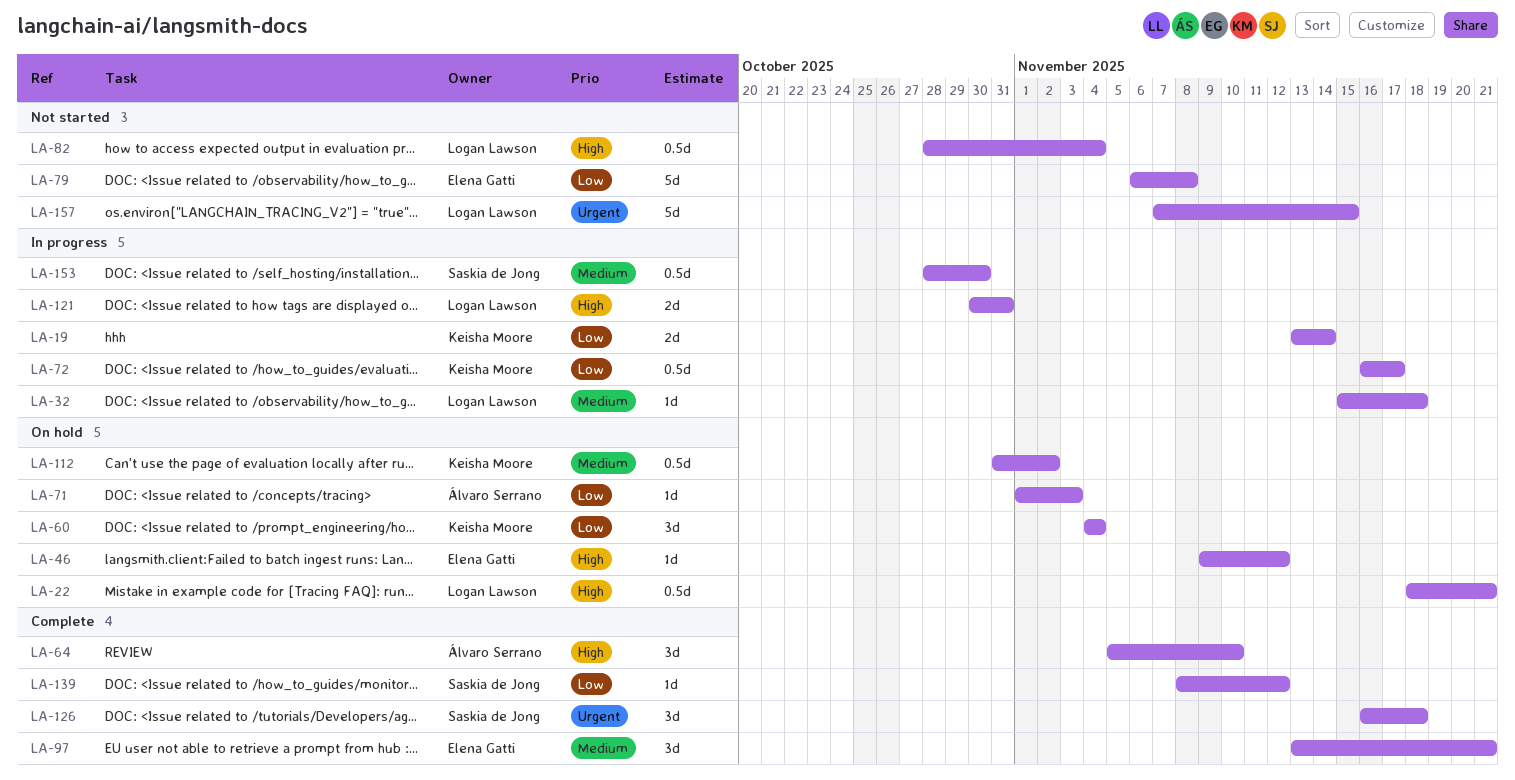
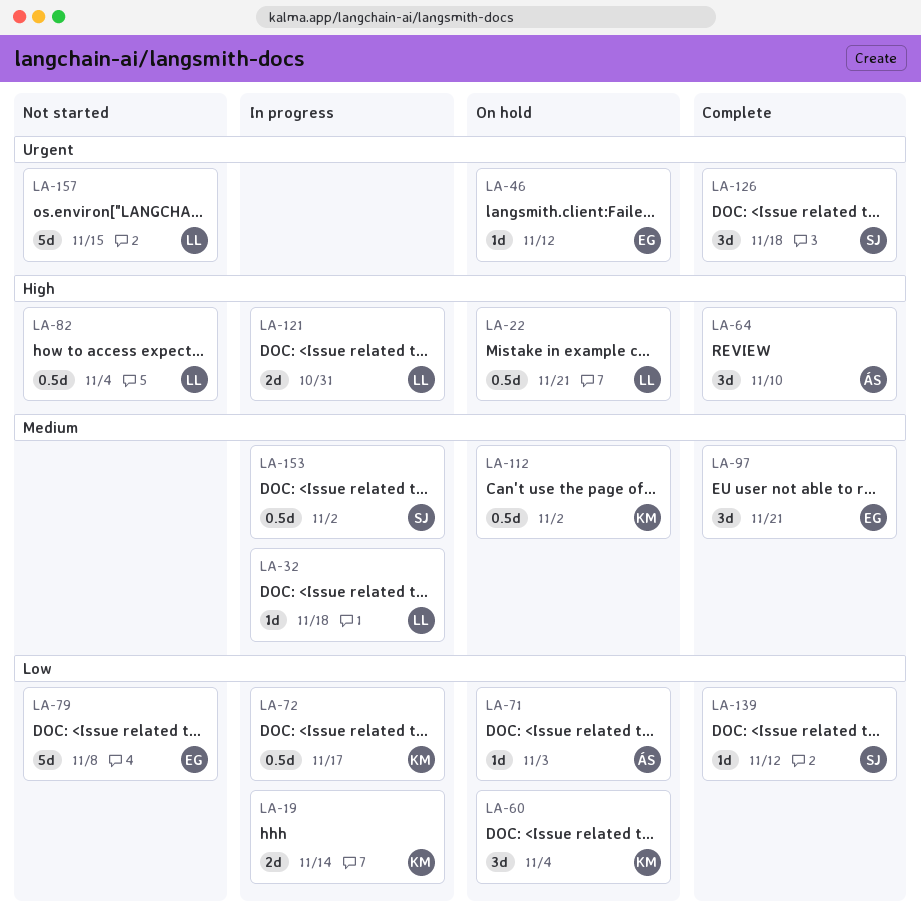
LA-46, priority: High -> Urgent
LA-153, due: Oct 30 -> Nov 2

